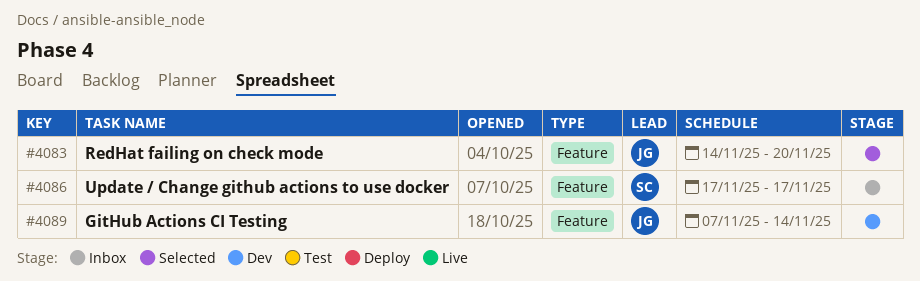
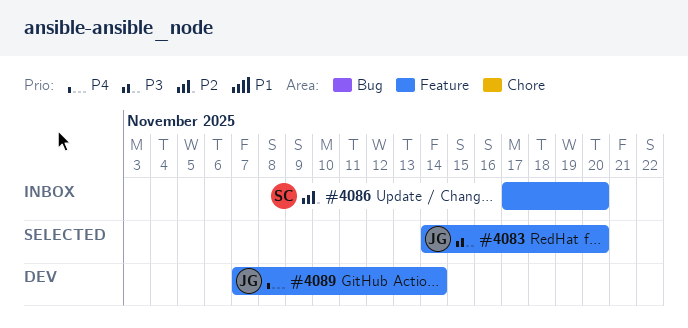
#4086, due: Nov 17 -> Nov 20

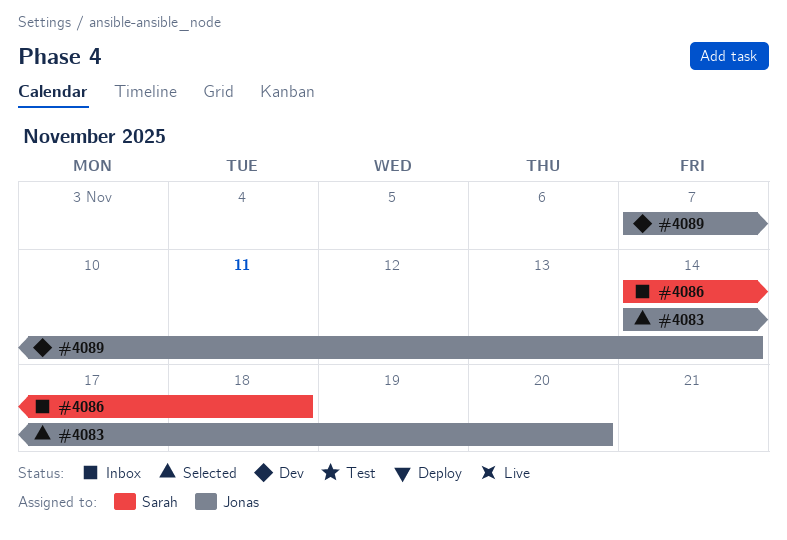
#4086, start: Nov 17 -> Nov 14
#4086, due: Nov 20 -> Nov 18

